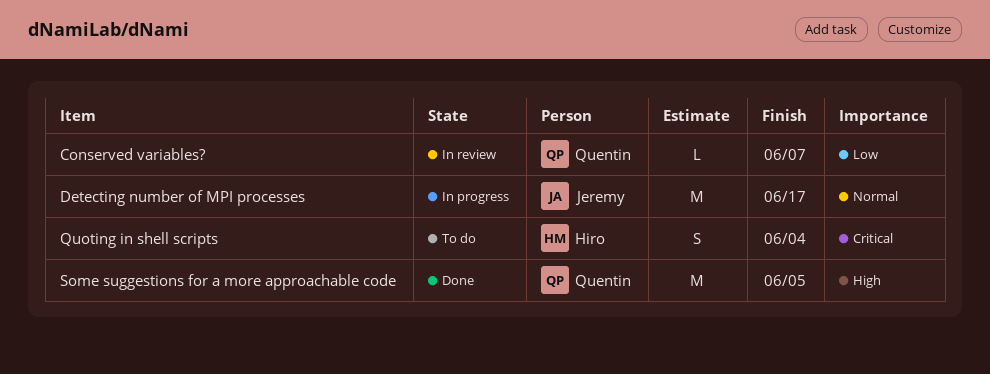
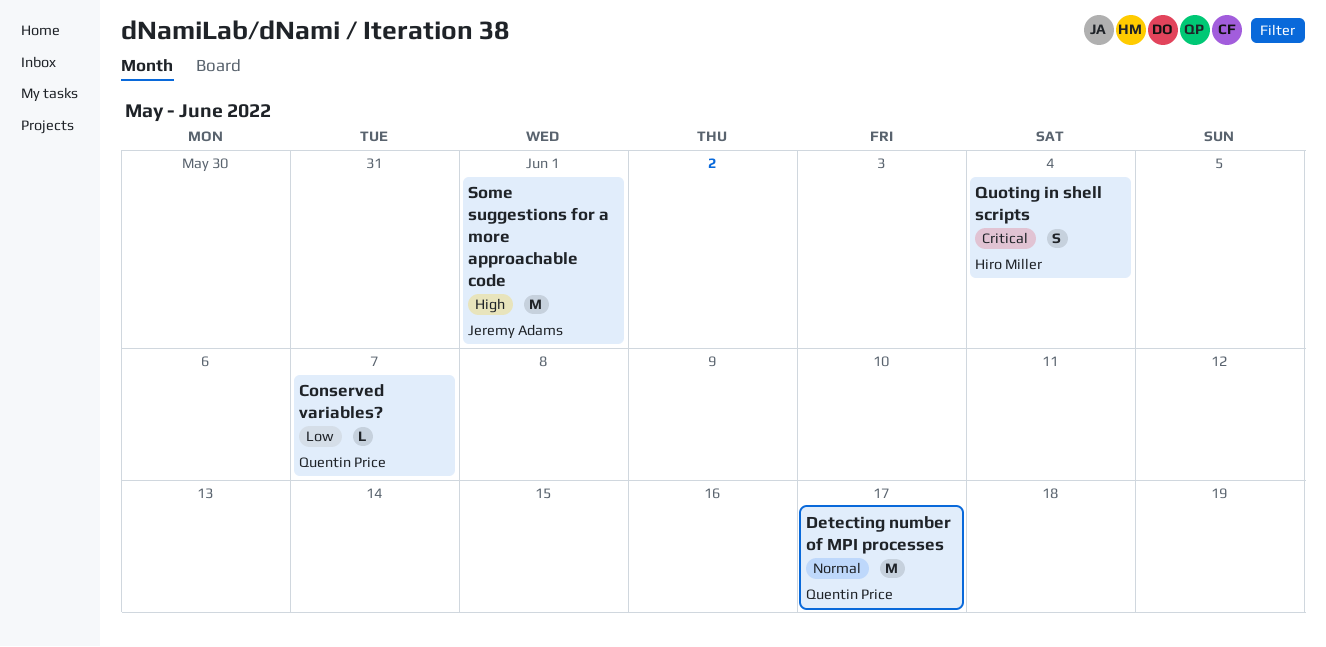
Detecting number of MPI processes, owner: Jeremy Adams -> Quentin Price
Some suggestions for a more approachable code, owner: Quentin Price -> Jeremy Adams
Some suggestions for a more approachable code, due: Jun 5 -> Jun 1

